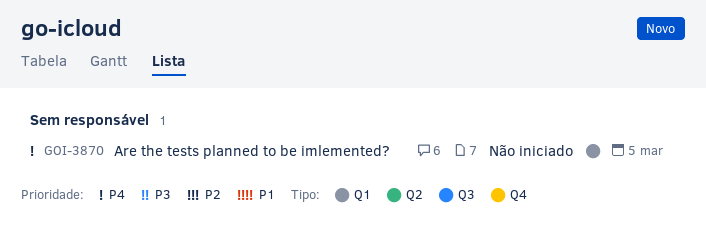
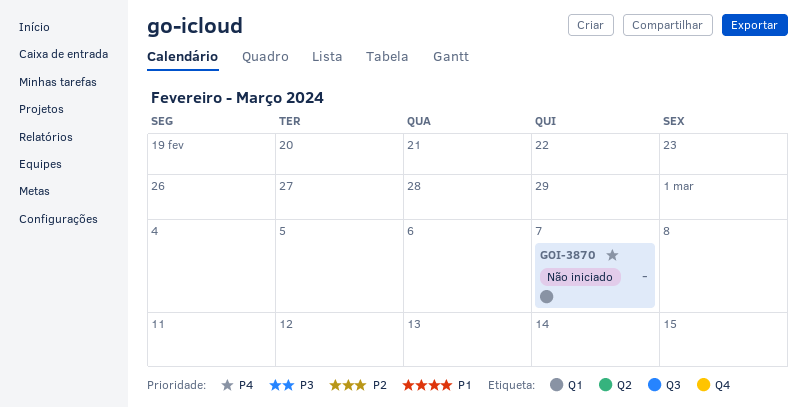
GOI-3870, due: Mar 5 -> Mar 7

